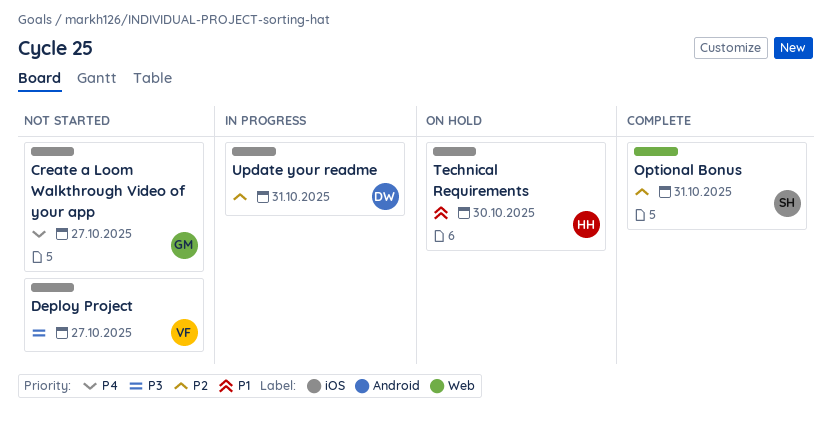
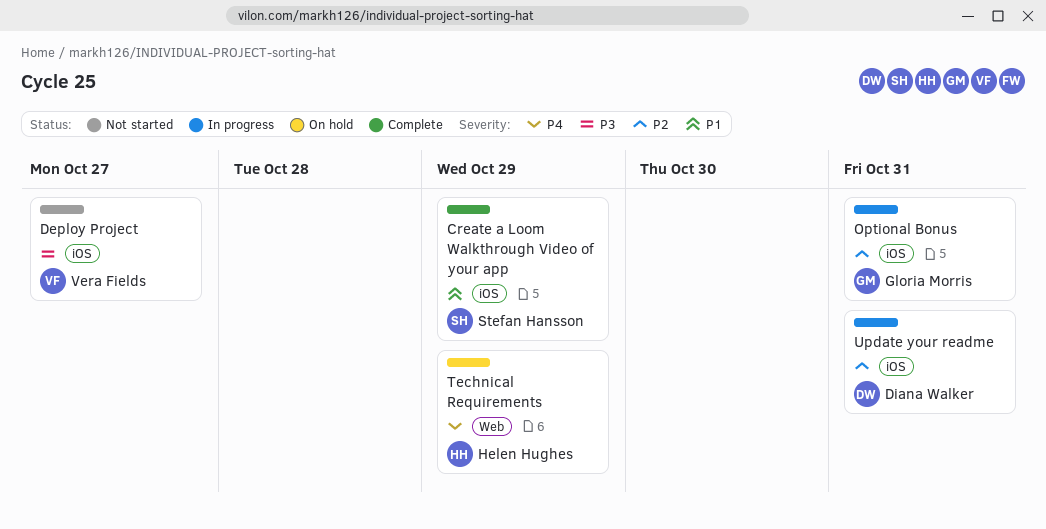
Create a Loom Walkthrough Video of your app, status: Not started -> Complete
Create a Loom Walkthrough Video of your app, owner: Gloria Morris -> Stefan Hansson
Create a Loom Walkthrough Video of your app, priority: P4 -> P1
Create a Loom Walkthrough Video of your app, due: Oct 27 -> Oct 29
Optional Bonus, status: Complete -> In progress
Optional Bonus, owner: Stefan Hansson -> Gloria Morris
Optional Bonus, label: Web -> iOS
Technical Requirements, priority: P1 -> P4
Technical Requirements, label: iOS -> Web
Technical Requirements, due: Oct 30 -> Oct 29

